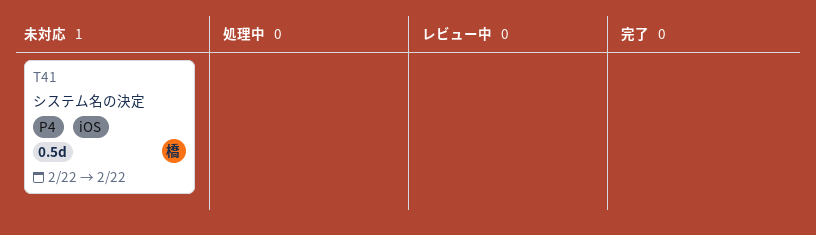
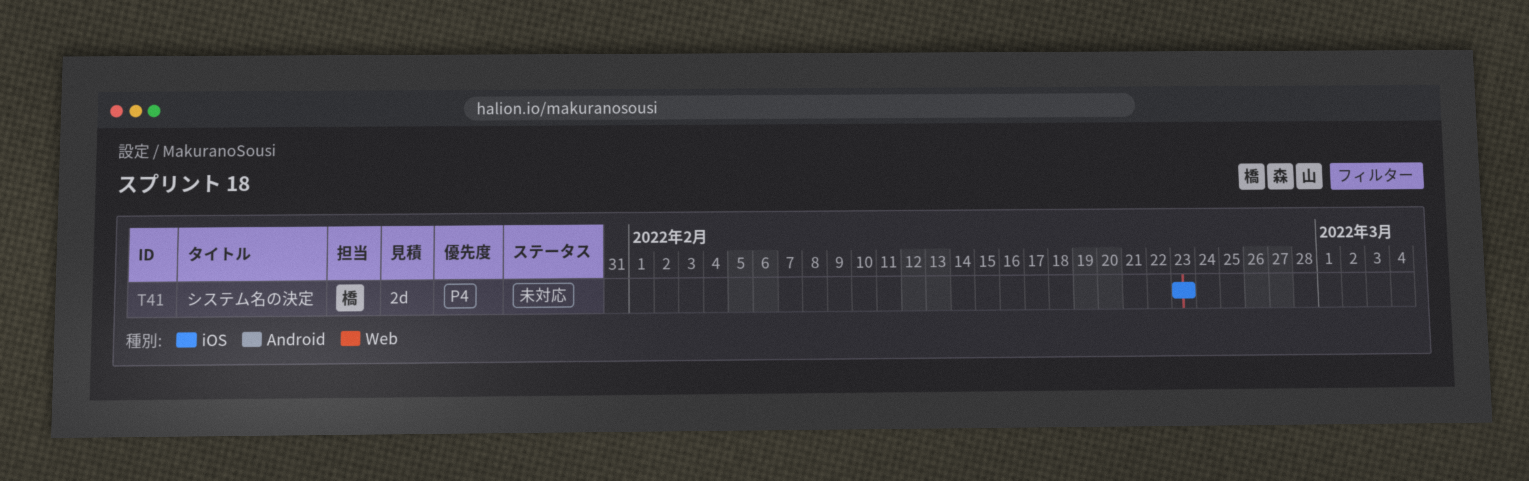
T41, estimate: 0.5d -> 2d
T41, start: Feb 22 -> Feb 23
T41, due: Feb 22 -> Feb 23

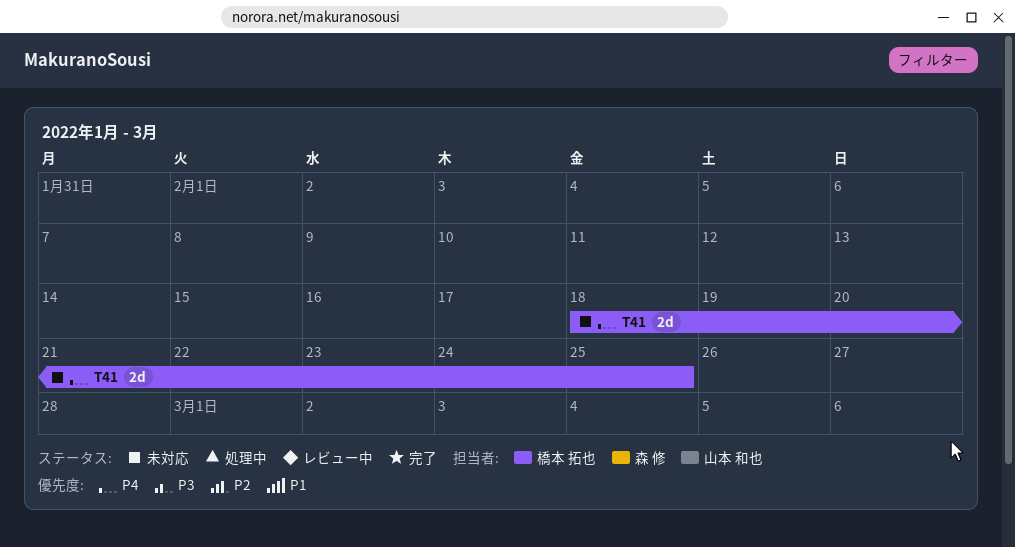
T41, start: Feb 23 -> Feb 18
T41, due: Feb 23 -> Feb 25

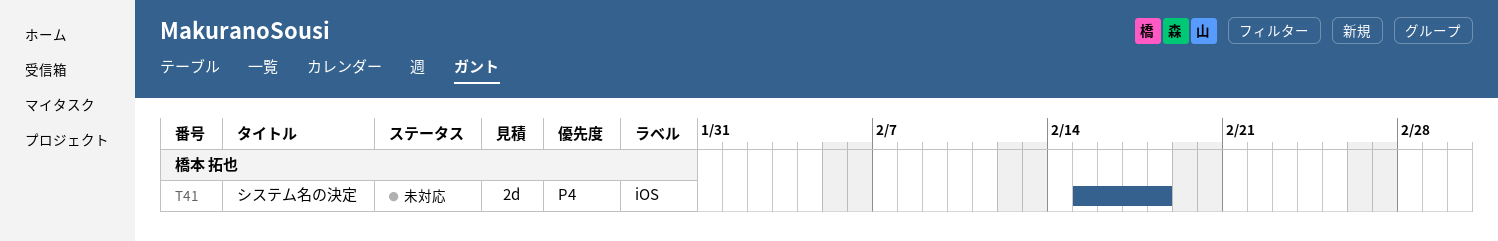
T41, start: Feb 18 -> Feb 15
T41, due: Feb 25 -> Feb 18

